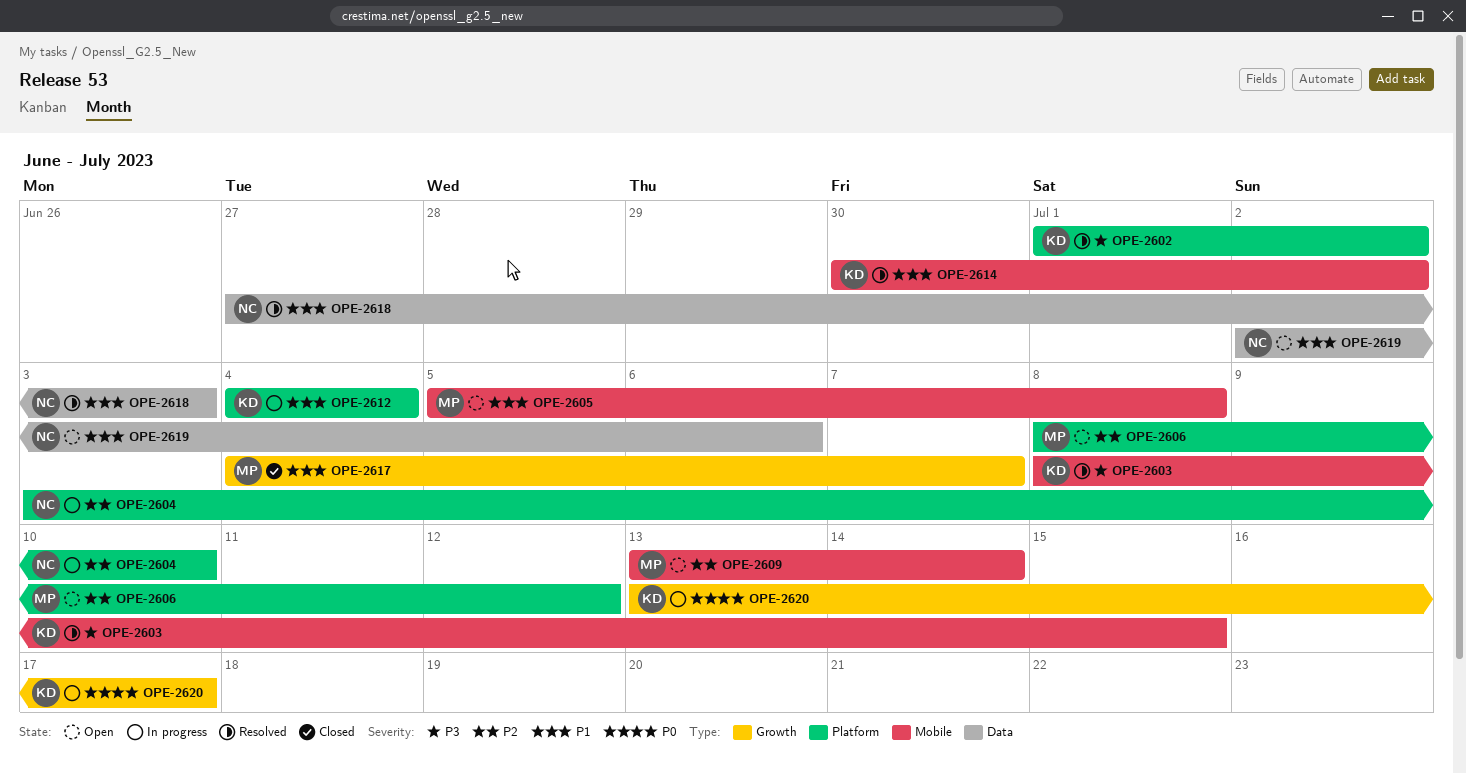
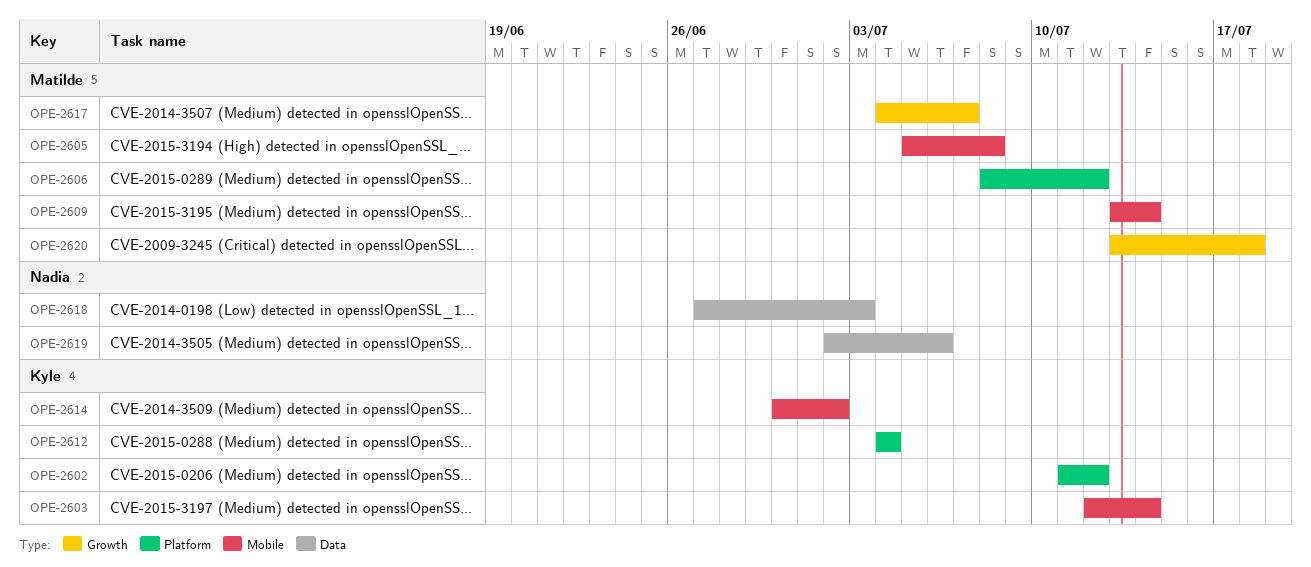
OPE-2602, start: Jul 1 -> Jul 11
OPE-2602, due: Jul 2 -> Jul 12
OPE-2603, start: Jul 8 -> Jul 12
OPE-2603, due: Jul 15 -> Jul 14
OPE-2604: present -> none
OPE-2620, owner: Kyle -> Matilde
OPE-2620, due: Jul 17 -> Jul 18

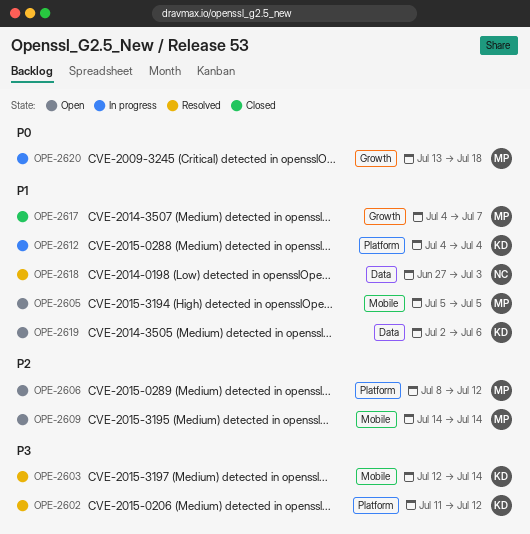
OPE-2605, due: Jul 8 -> Jul 5
OPE-2609, start: Jul 13 -> Jul 14
OPE-2614: present -> none
OPE-2619, owner: Nadia -> Kyle

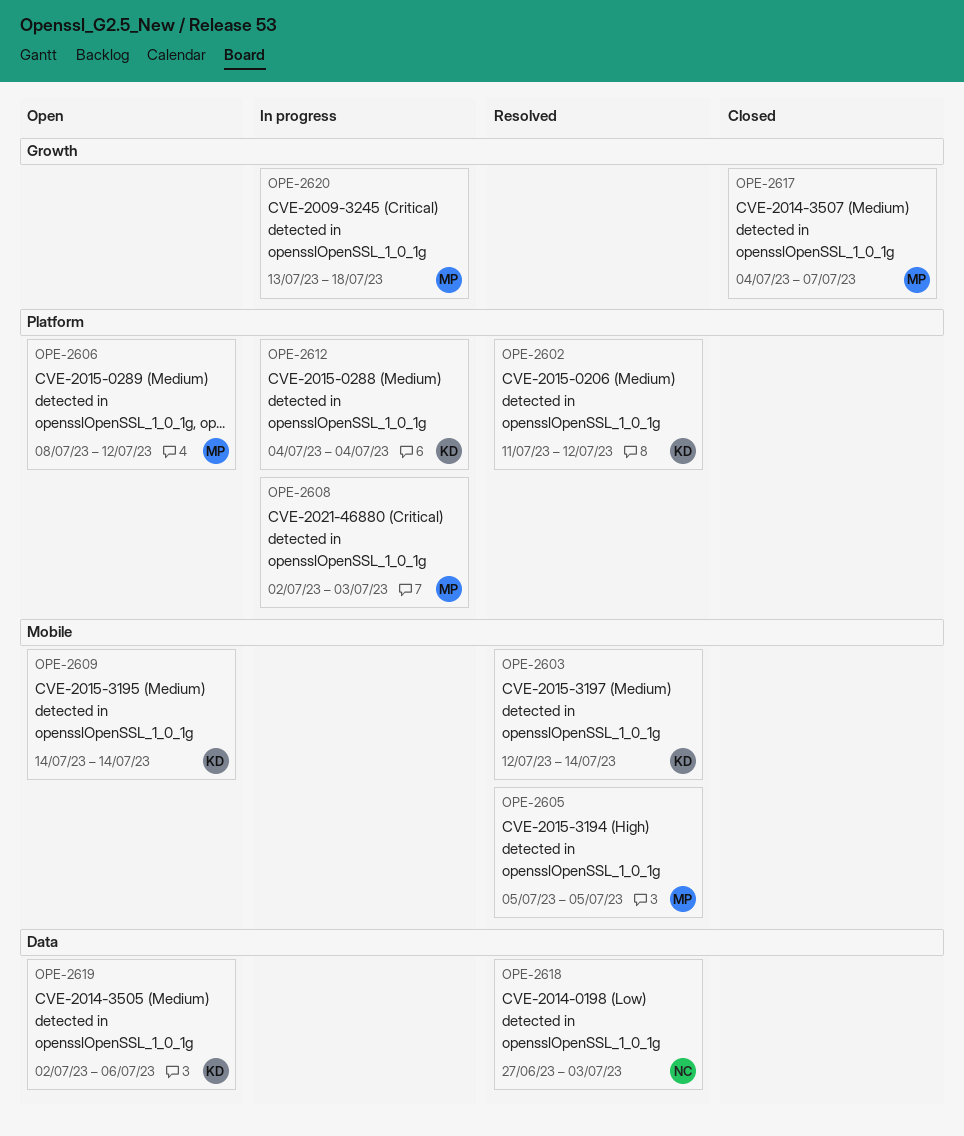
OPE-2605, status: Open -> Resolved
OPE-2608: none -> present
OPE-2609, owner: MP -> KD

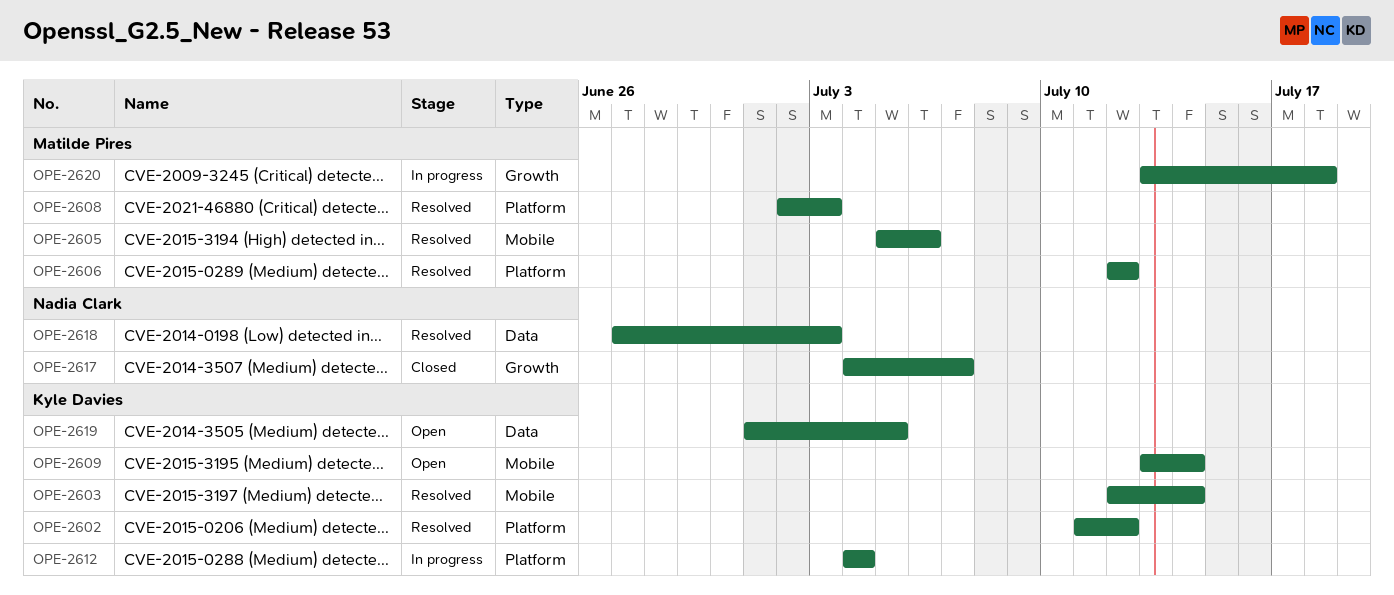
OPE-2605, due: Jul 5 -> Jul 6
OPE-2606, status: Open -> Resolved
OPE-2606, start: Jul 8 -> Jul 12
OPE-2608, status: In progress -> Resolved
OPE-2609, start: Jul 14 -> Jul 13
OPE-2617, owner: Matilde Pires -> Nadia Clark
OPE-2619, start: Jul 2 -> Jul 1
OPE-2619, due: Jul 6 -> Jul 5

